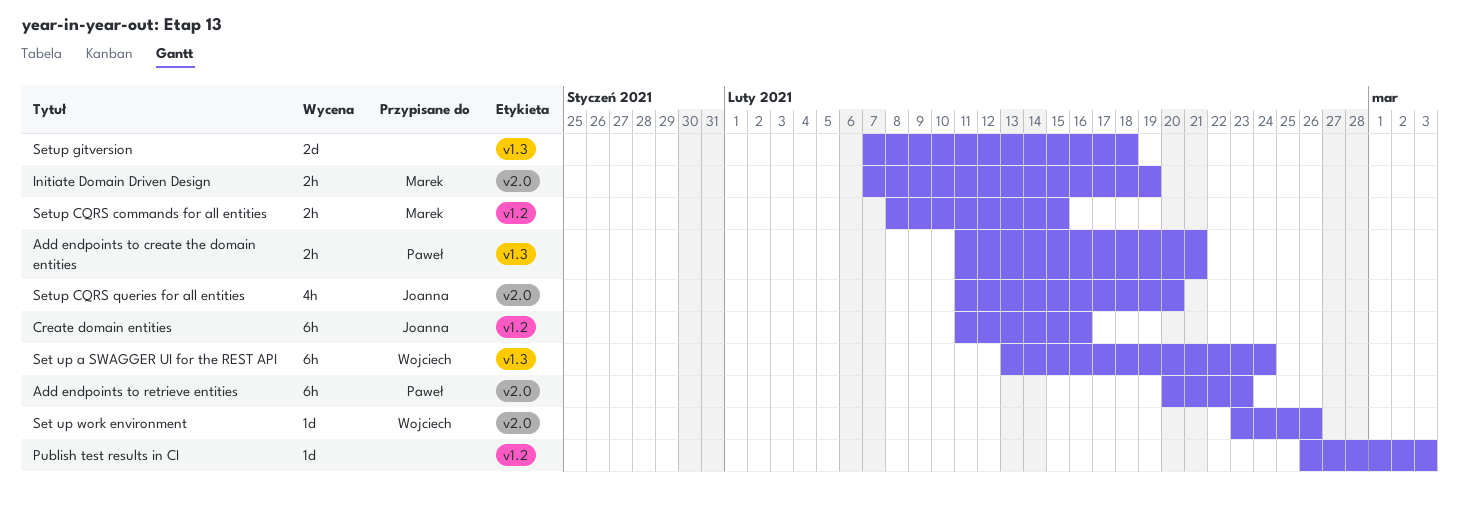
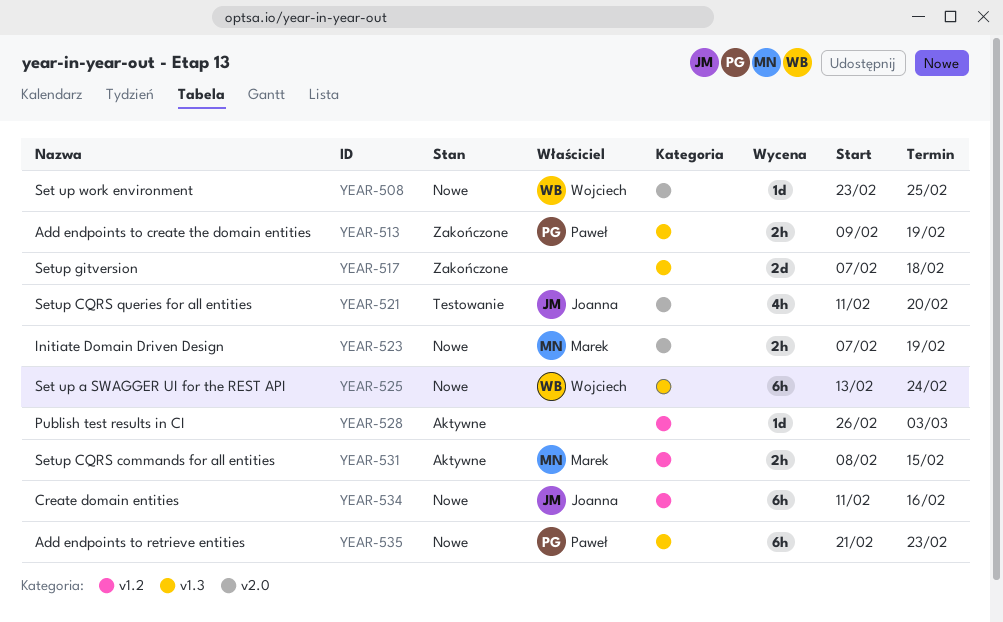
Add endpoints to create the domain entities, start: Feb 11 -> Feb 9
Add endpoints to create the domain entities, due: Feb 21 -> Feb 19
Add endpoints to retrieve entities, label: v2.0 -> v1.3
Add endpoints to retrieve entities, start: Feb 20 -> Feb 21
Set up work environment, due: Feb 26 -> Feb 25

